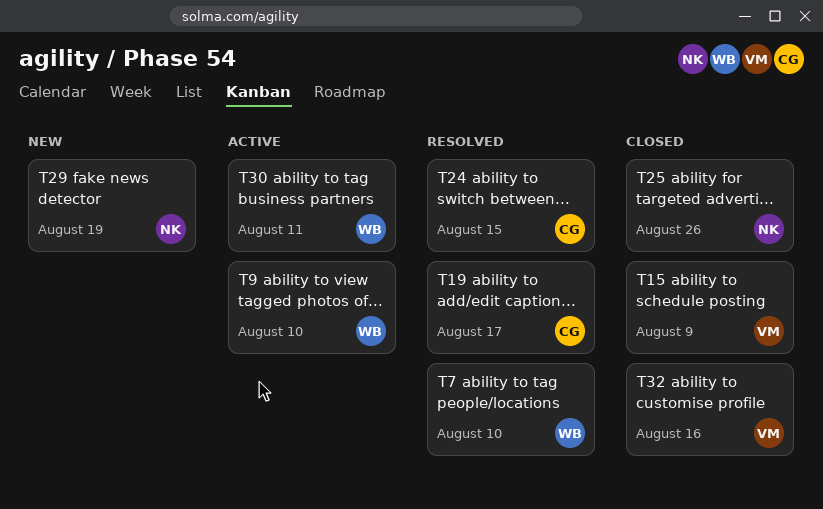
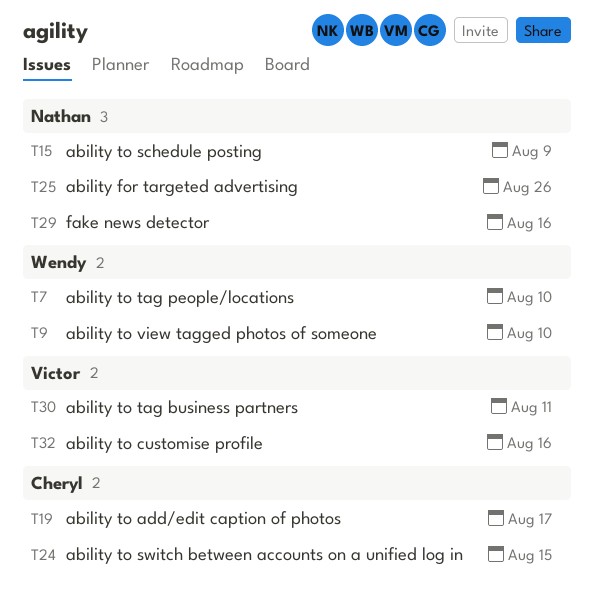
T15, owner: Victor -> Nathan
T29, due: Aug 19 -> Aug 16
T30, owner: Wendy -> Victor

